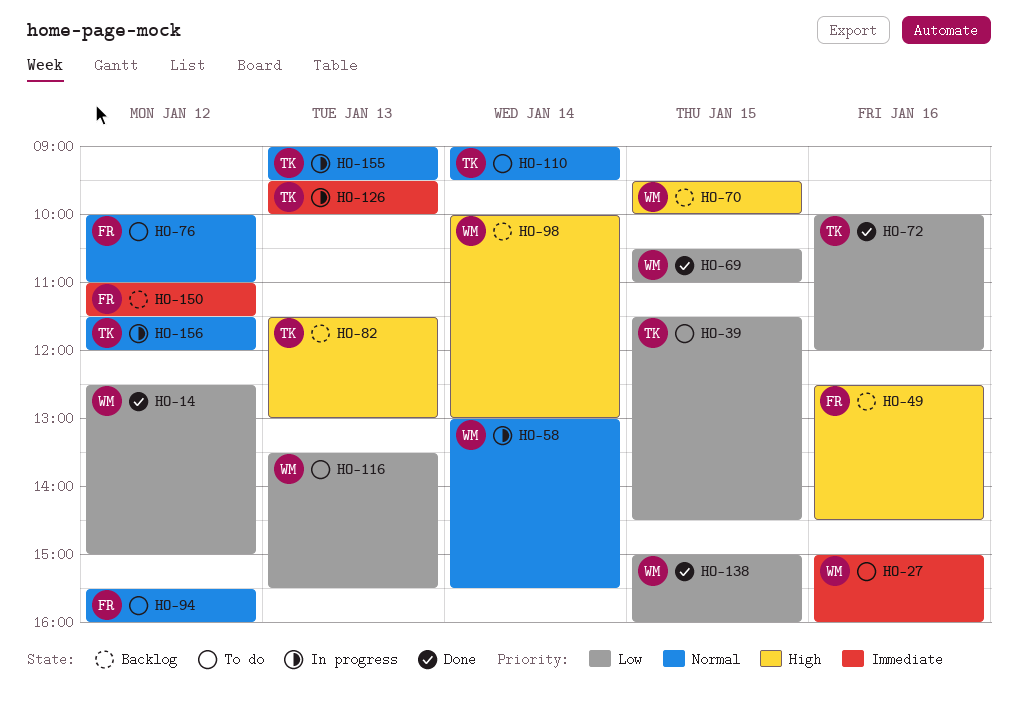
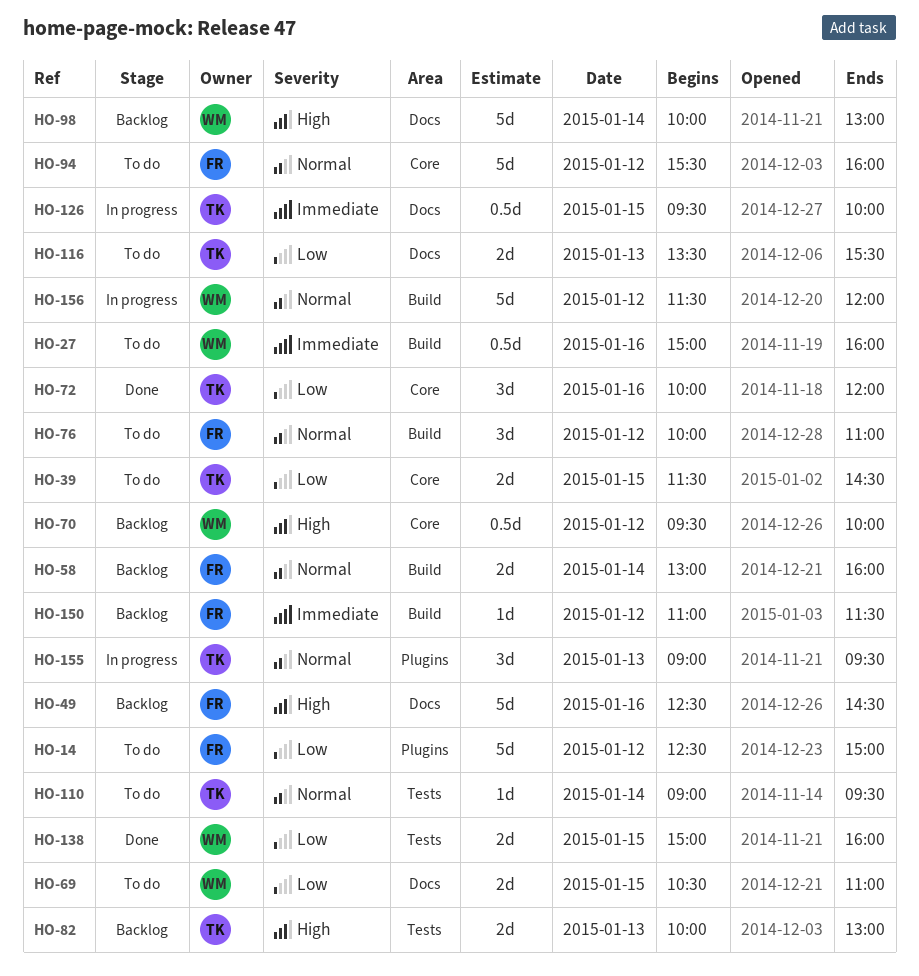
HO-14, status: Done -> To do
HO-14, owner: WM -> FR
HO-58, status: In progress -> Backlog
HO-58, owner: WM -> FR
HO-58, ends: 15:30 -> 16:00
HO-69, status: Done -> To do
HO-70, day: Jan 15 -> Jan 12
HO-82, begins: 11:30 -> 10:00
HO-116, owner: WM -> TK
HO-126, day: Jan 13 -> Jan 15
HO-156, owner: TK -> WM

